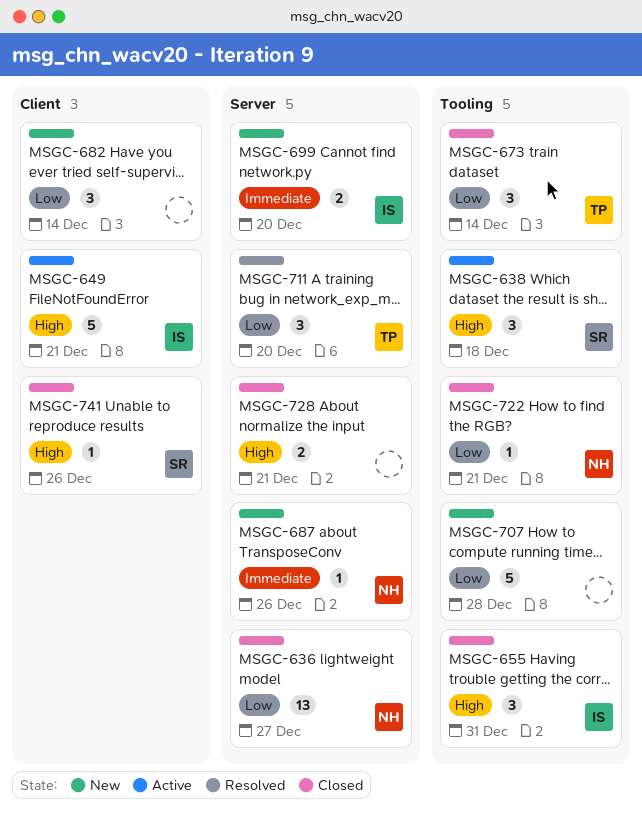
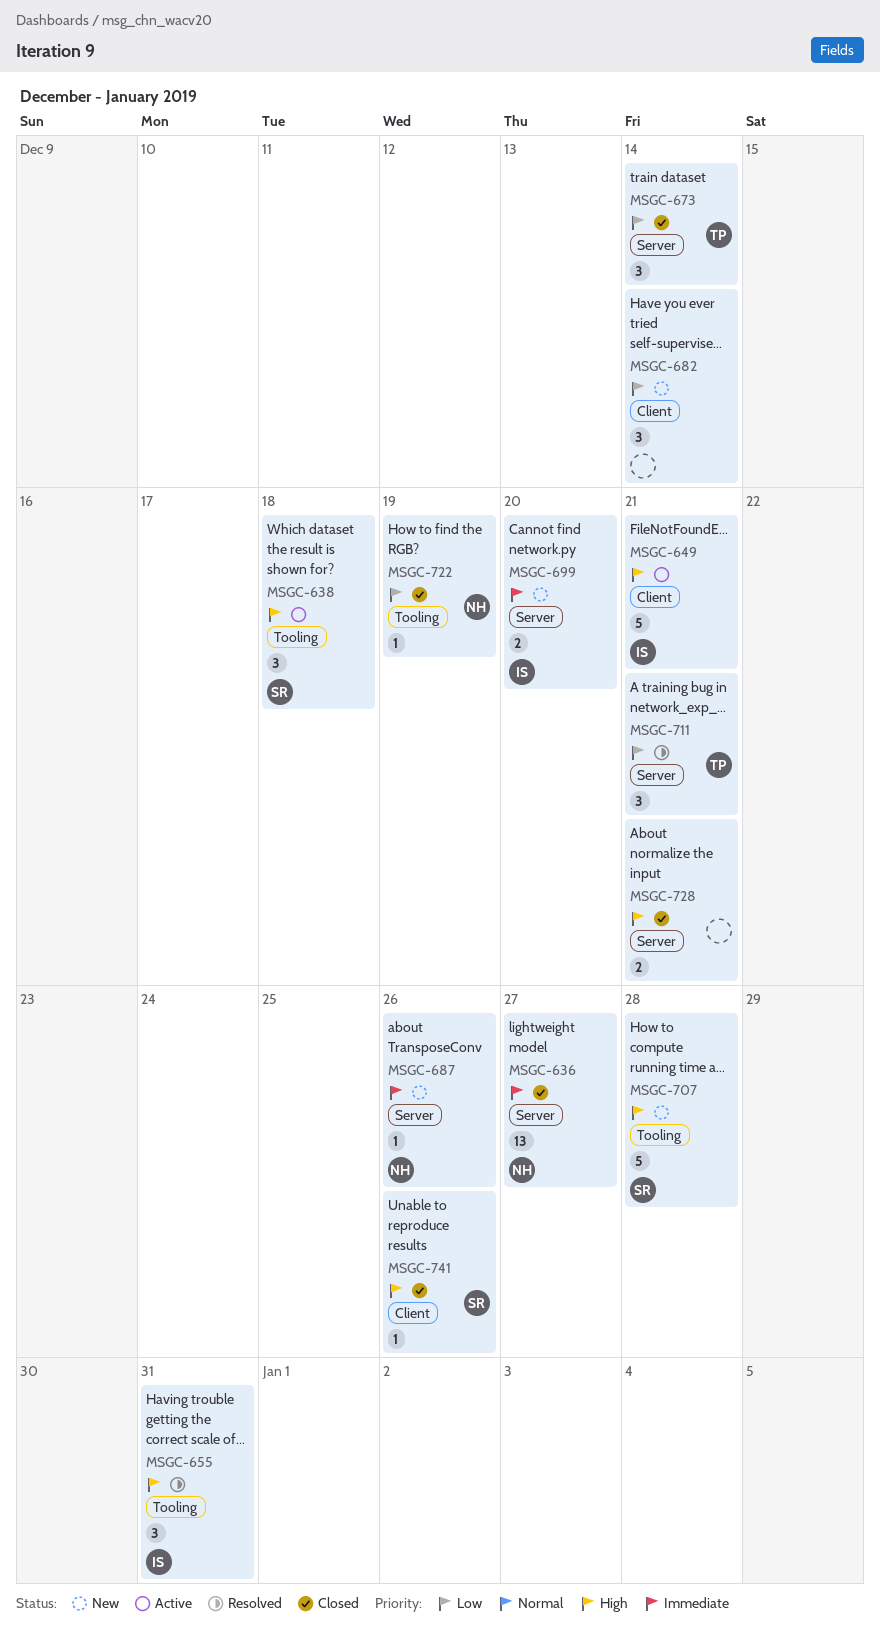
MSGC-636, priority: Low -> Immediate
MSGC-655, status: Closed -> Resolved
MSGC-673, label: Tooling -> Server
MSGC-707, owner: none -> SR
MSGC-707, priority: Low -> High
MSGC-711, due: Dec 20 -> Dec 21
MSGC-722, due: Dec 21 -> Dec 19

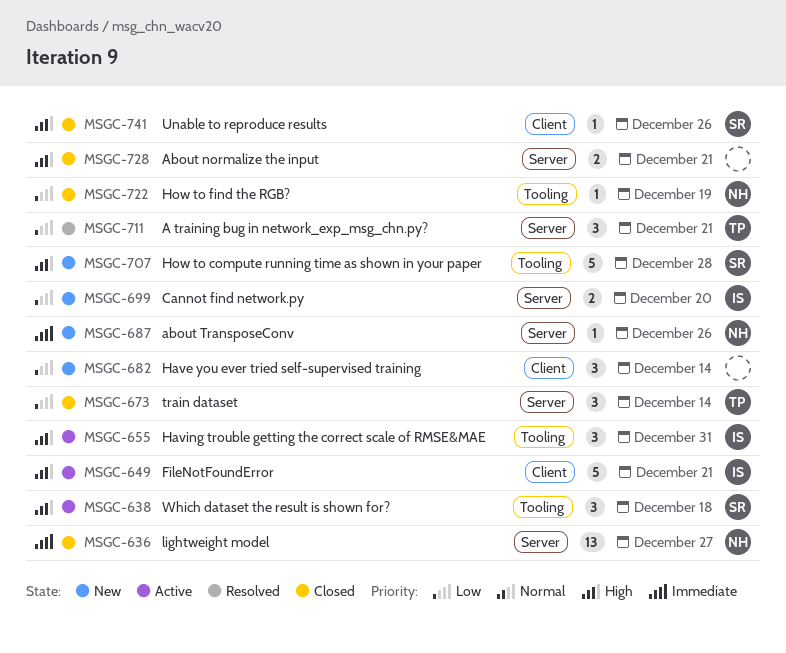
MSGC-655, status: Resolved -> Active
MSGC-699, priority: Immediate -> Low

